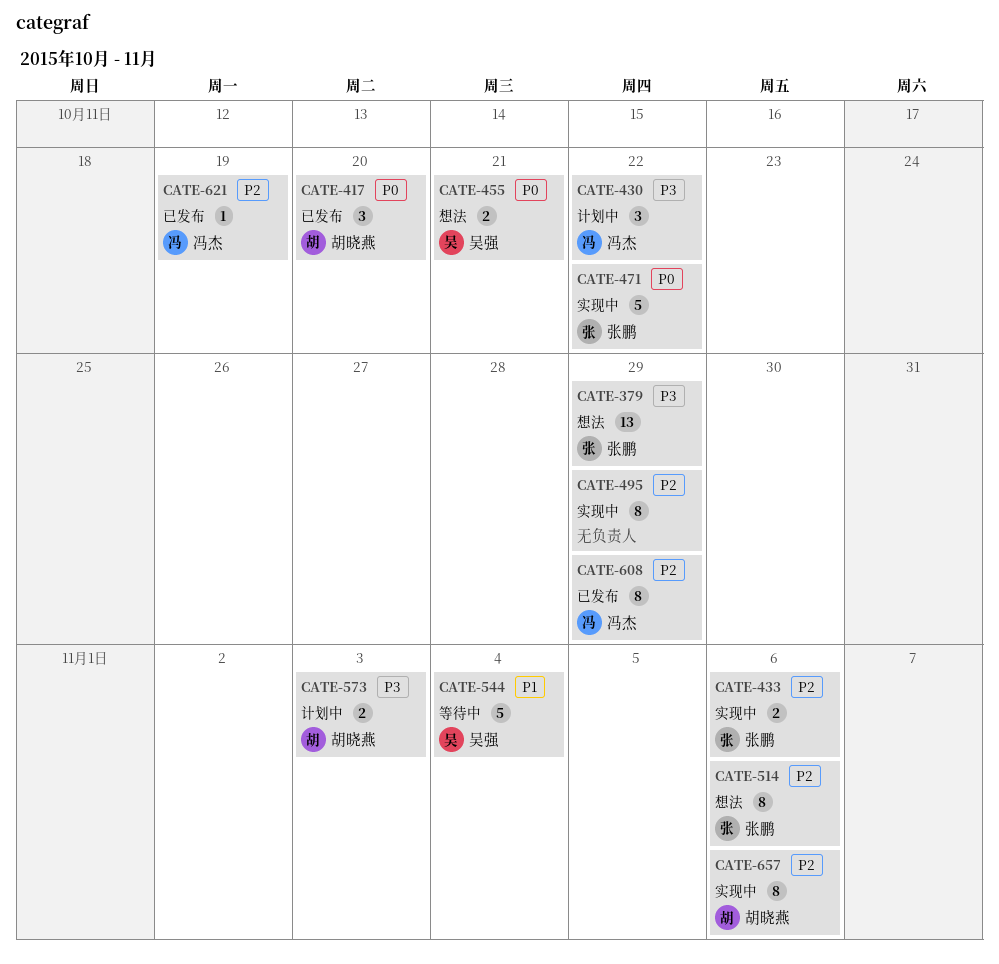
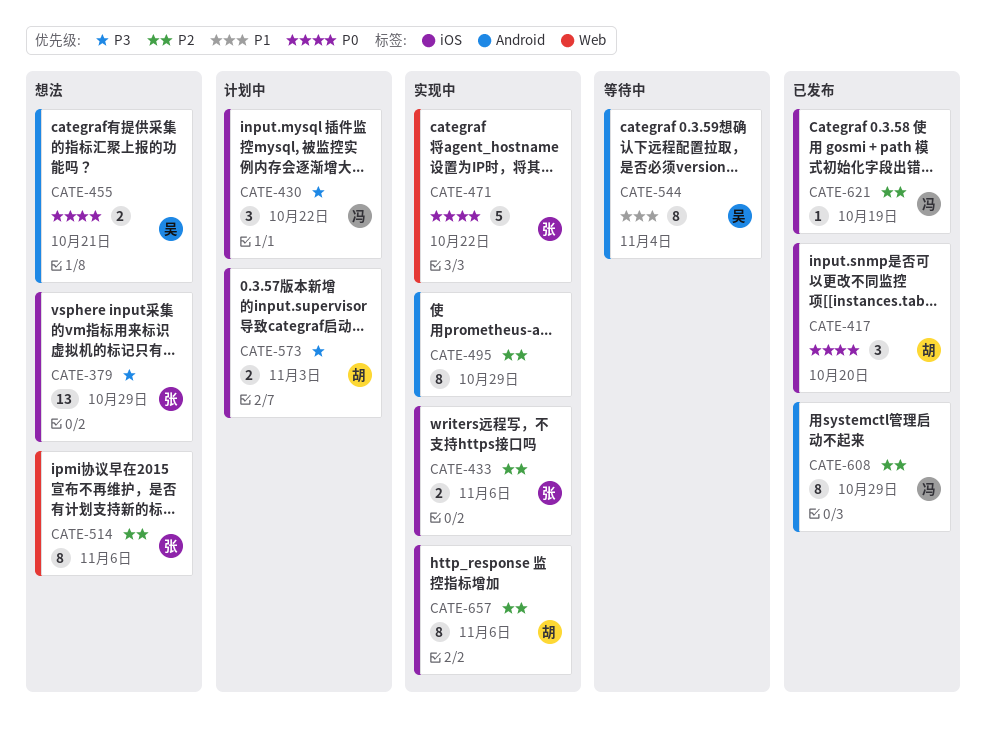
CATE-544, estimate: 5 -> 8

